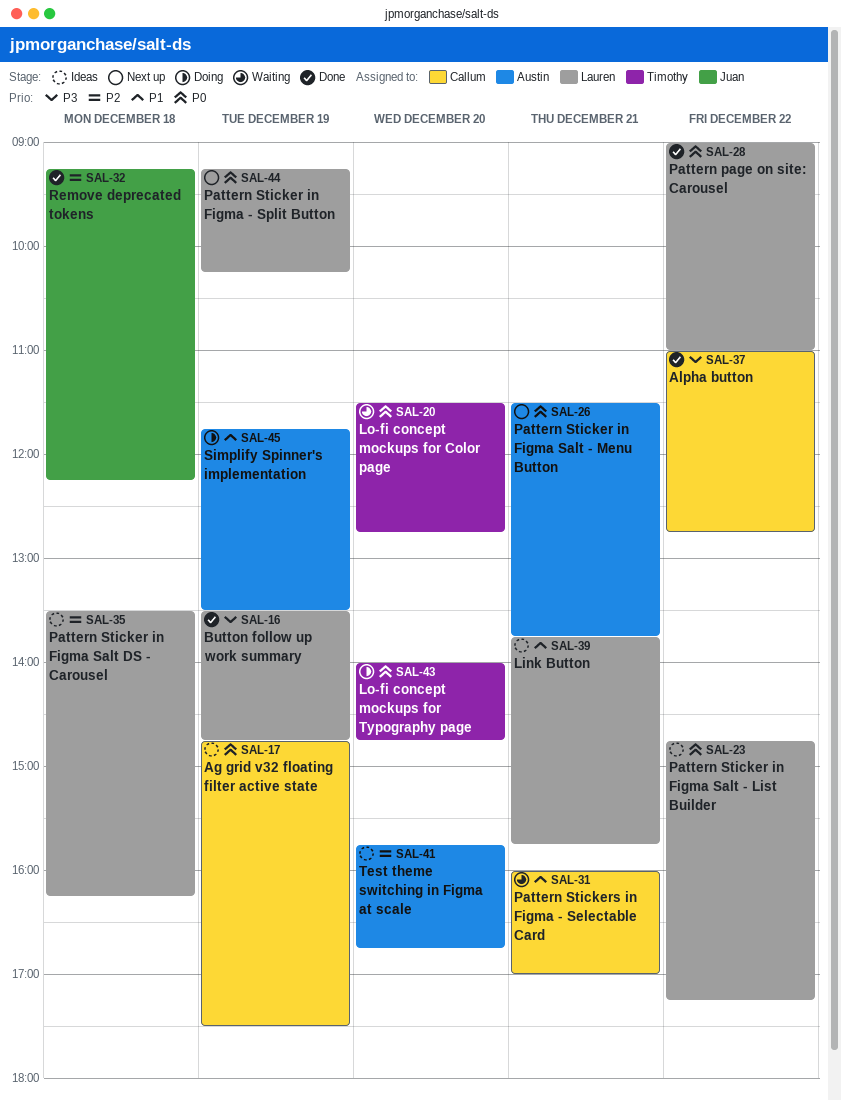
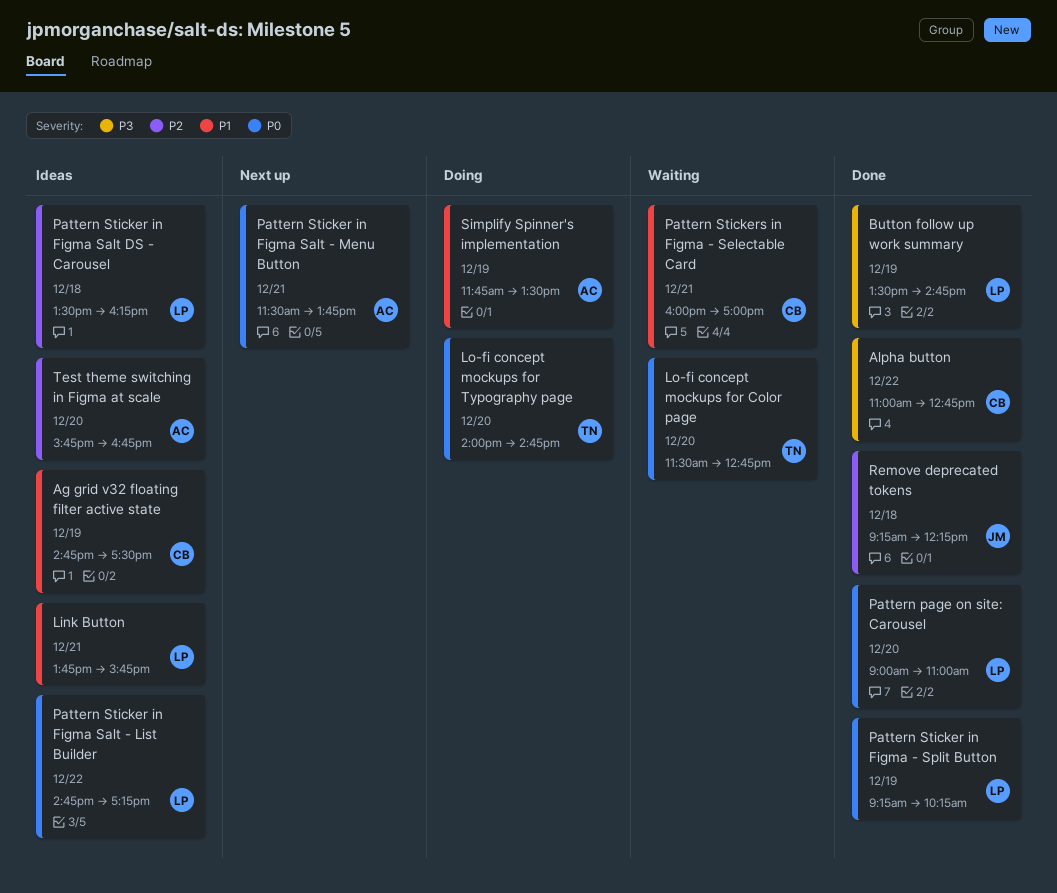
Ag grid v32 floating filter active state, priority: P0 -> P1
Pattern page on site: Carousel, day: Dec 22 -> Dec 20
Pattern Sticker in Figma - Split Button, status: Next up -> Done

